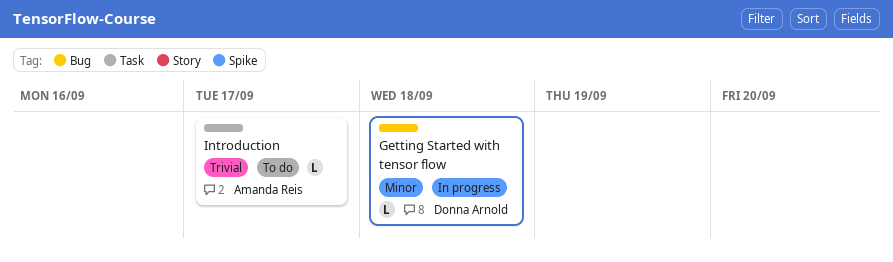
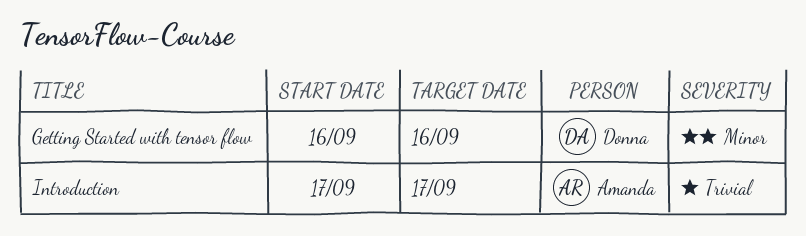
Getting Started with tensor flow, due: Sep 18 -> Sep 16

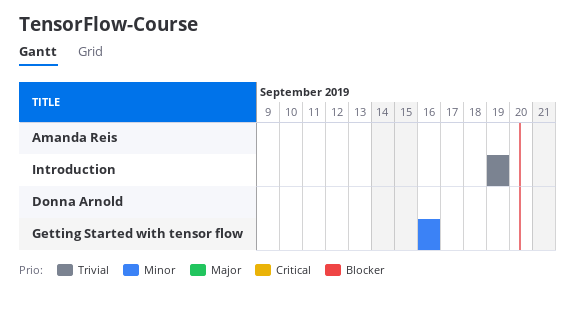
Introduction, start: Sep 17 -> Sep 19
Introduction, due: Sep 17 -> Sep 19

